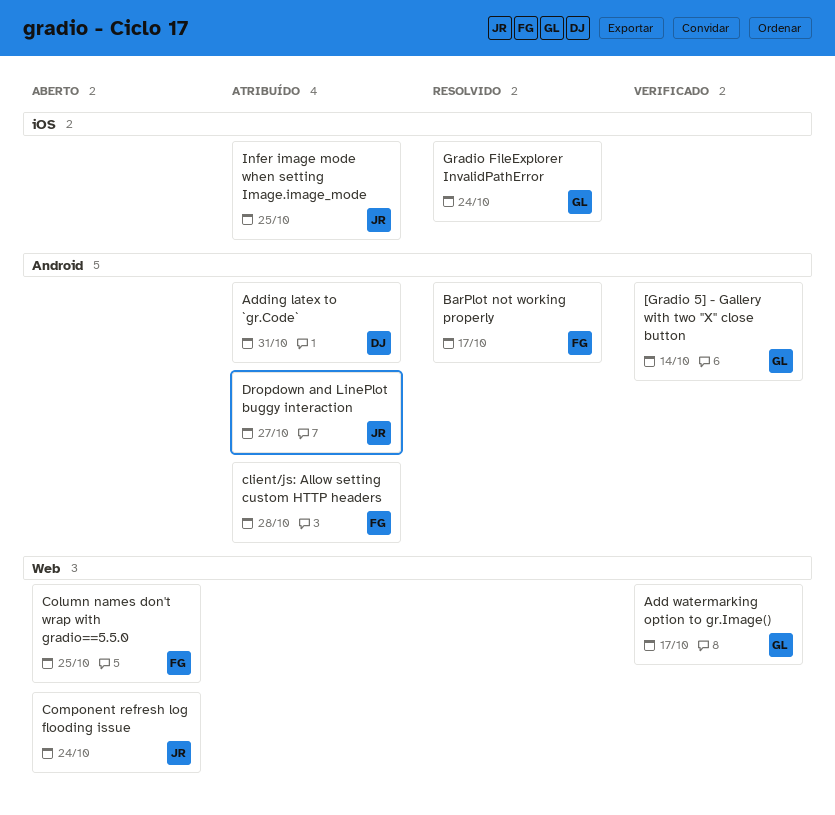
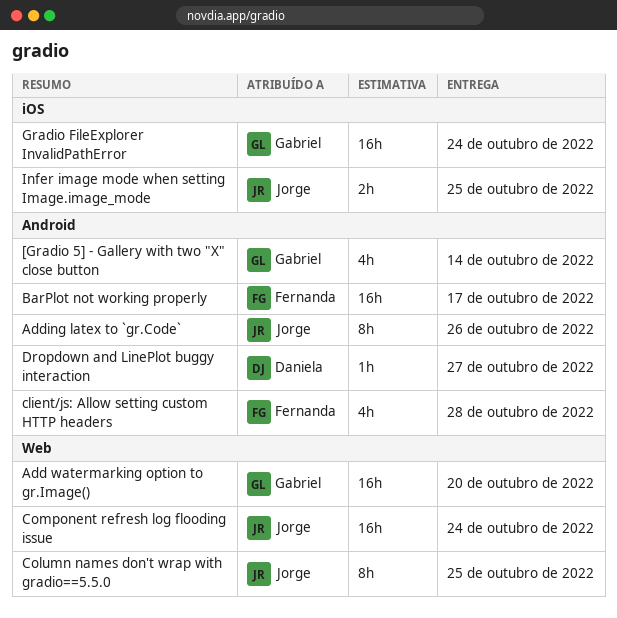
Add watermarking option to gr.Image(), due: Oct 17 -> Oct 20
Adding latex to `gr.Code`, owner: Daniela -> Jorge
Adding latex to `gr.Code`, due: Oct 31 -> Oct 26
Column names don't wrap with gradio==5.5.0, owner: Fernanda -> Jorge
Dropdown and LinePlot buggy interaction, owner: Jorge -> Daniela

